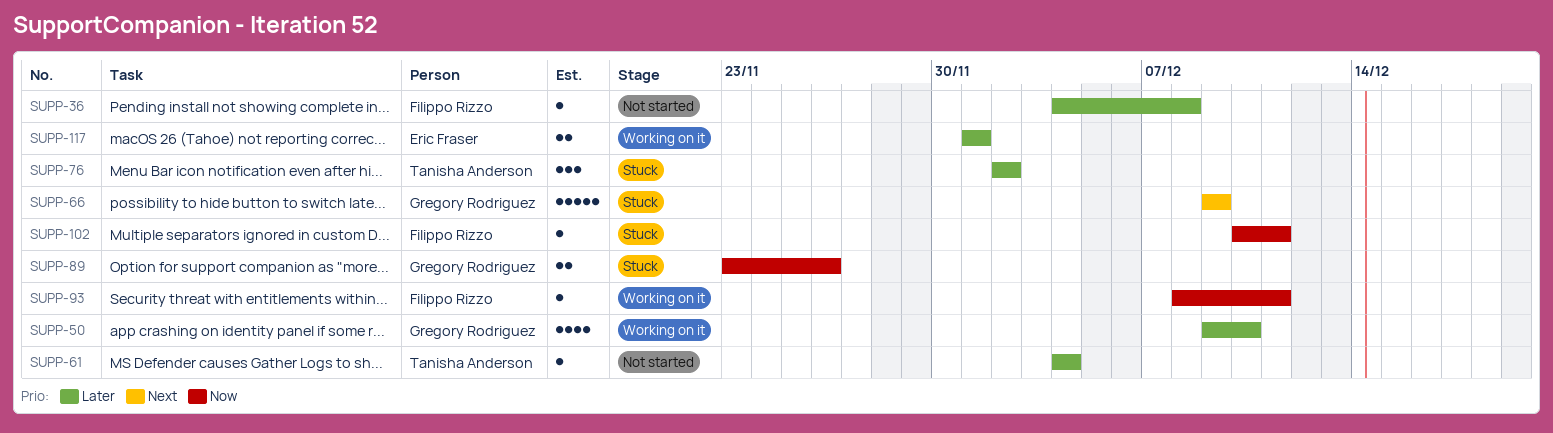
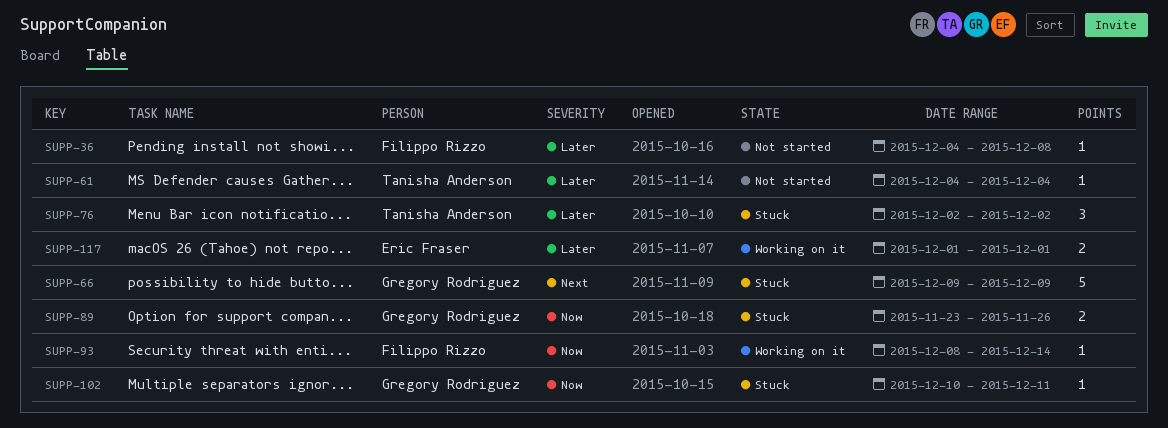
SUPP-50: present -> none
SUPP-93, due: Dec 11 -> Dec 14
SUPP-102, owner: Filippo Rizzo -> Gregory Rodriguez

